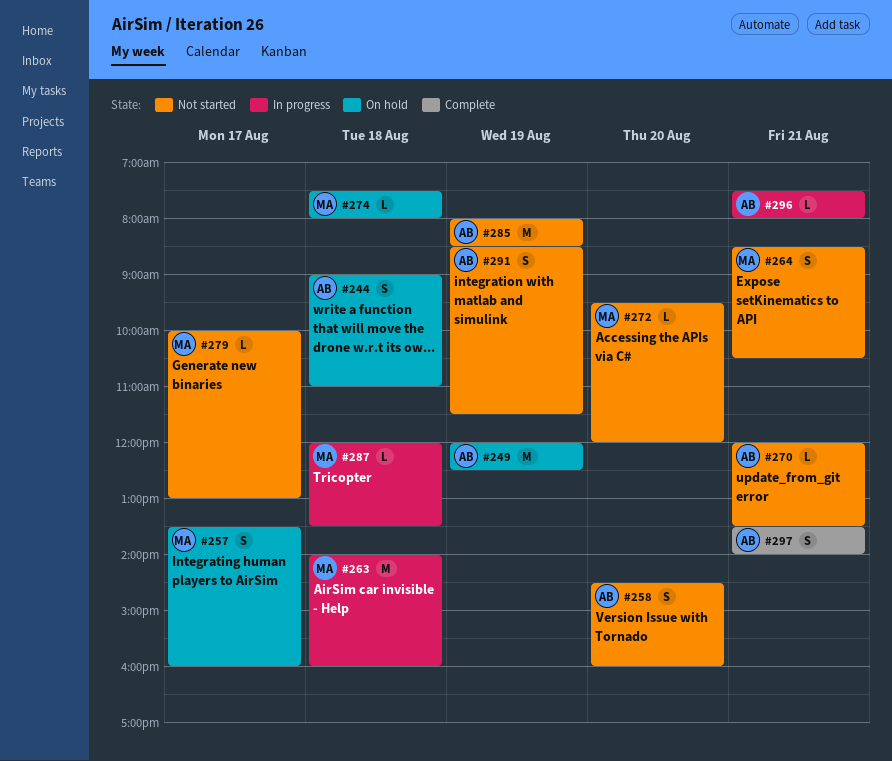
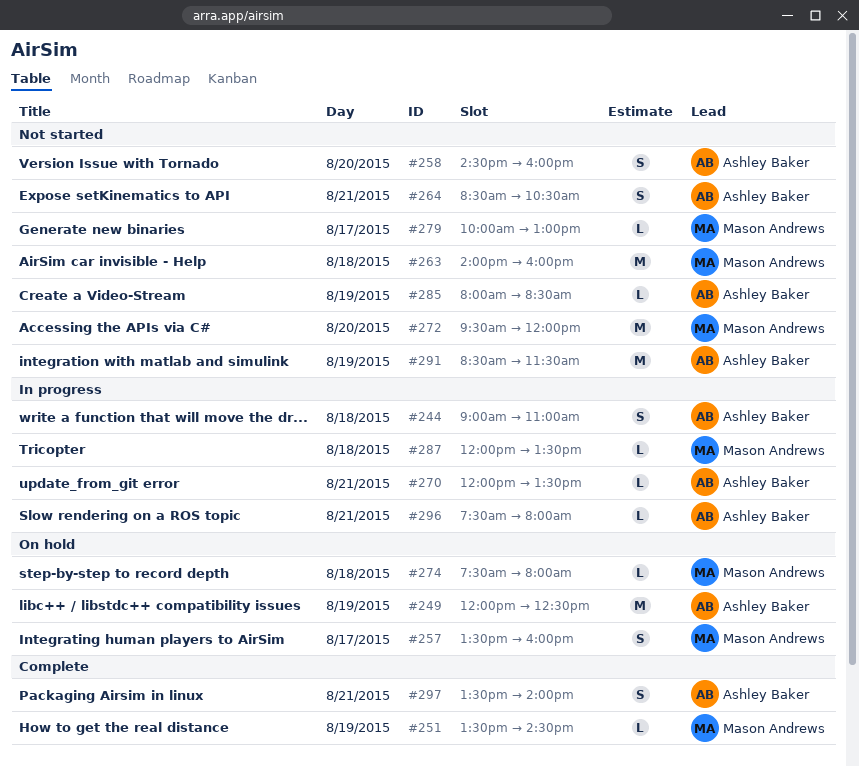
#244, status: On hold -> In progress
#251: none -> present
#263, status: In progress -> Not started
#264, owner: Mason Andrews -> Ashley Baker
#270, status: Not started -> In progress
#272, estimate: L -> M
#285, estimate: M -> L
#291, estimate: S -> M

